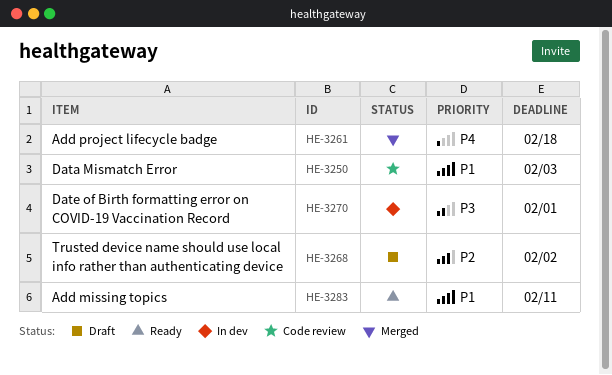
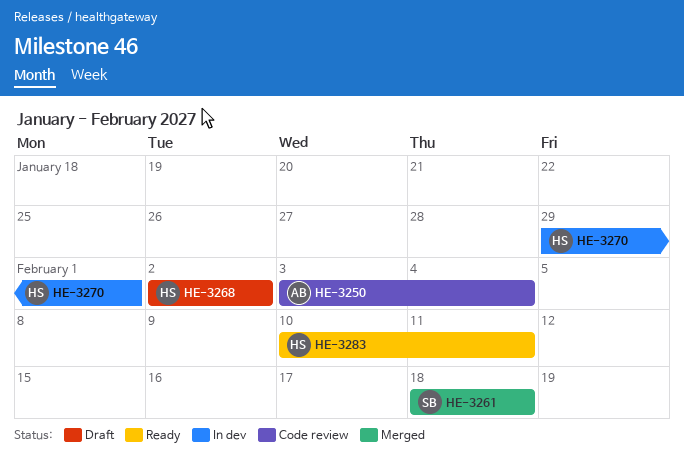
HE-3250, due: Feb 3 -> Feb 4

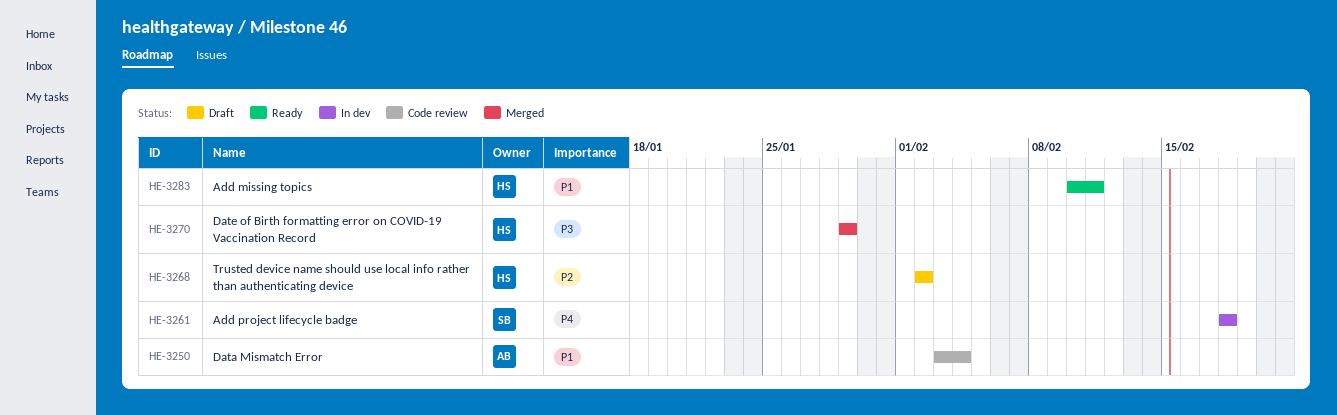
HE-3261, status: Merged -> In dev
HE-3270, status: In dev -> Merged
HE-3270, due: Feb 1 -> Jan 29

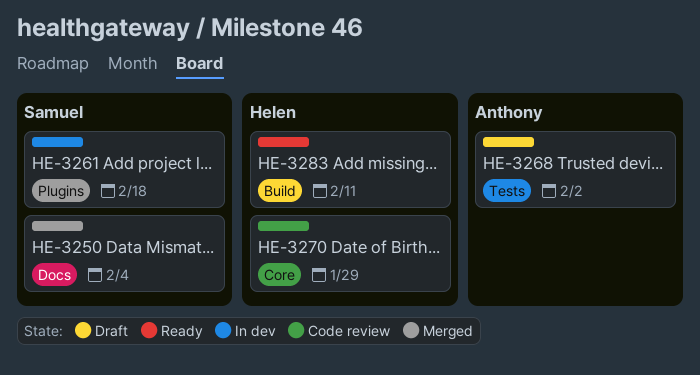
HE-3250, status: Code review -> Merged
HE-3250, owner: Anthony -> Samuel
HE-3268, owner: Helen -> Anthony
HE-3270, status: Merged -> Code review

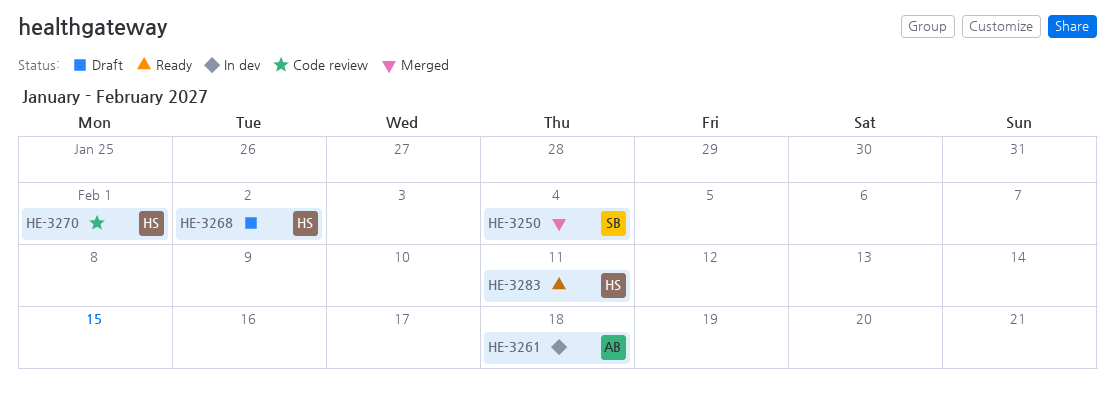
HE-3261, owner: Samuel -> Anthony
HE-3268, owner: Anthony -> Helen
HE-3270, due: Jan 29 -> Feb 1

